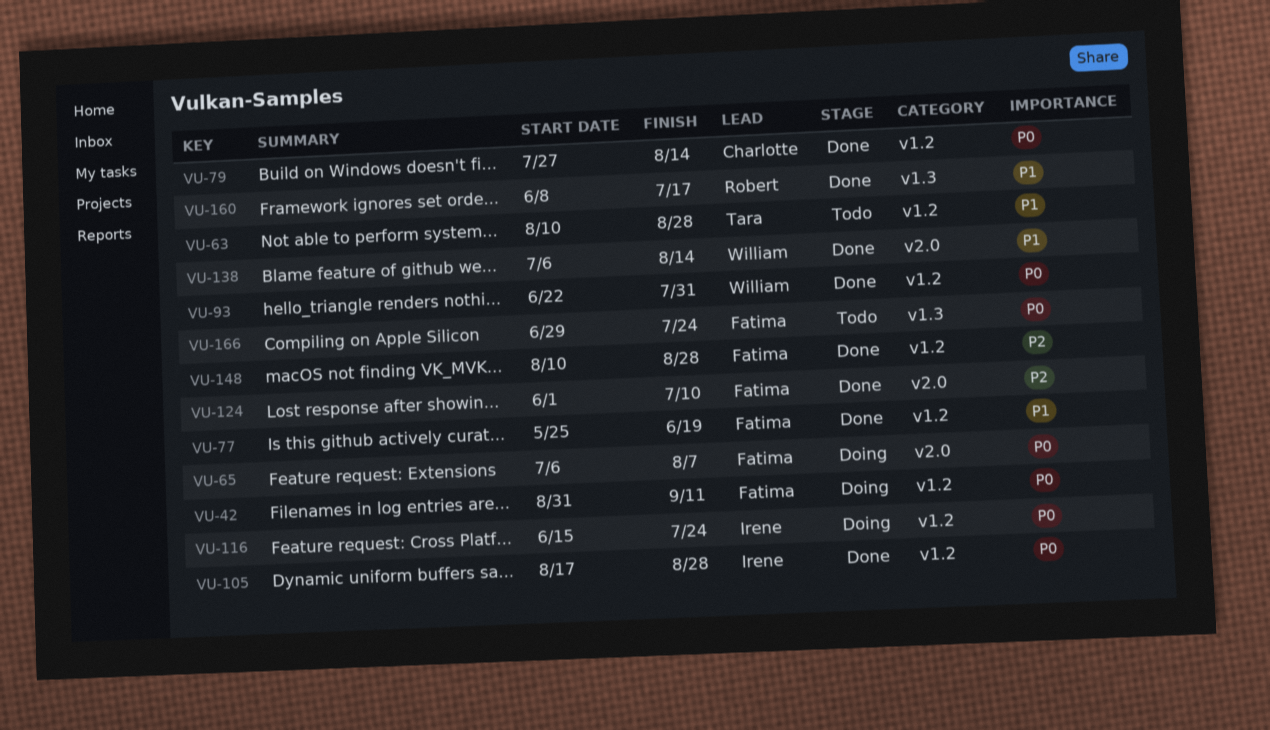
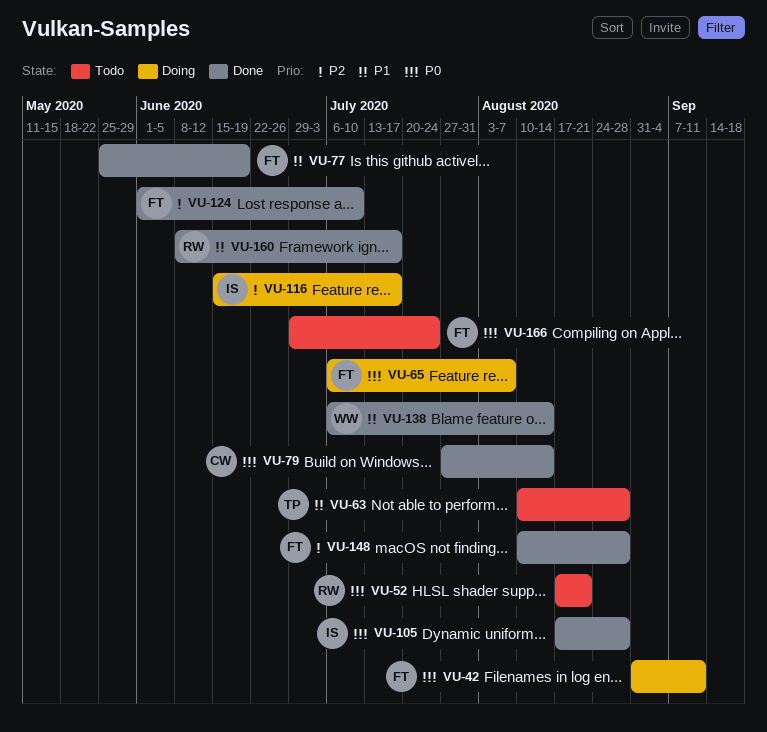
VU-52: none -> present
VU-93: present -> none
VU-116, priority: P0 -> P2
VU-116, due: Jul 24 -> Jul 17

